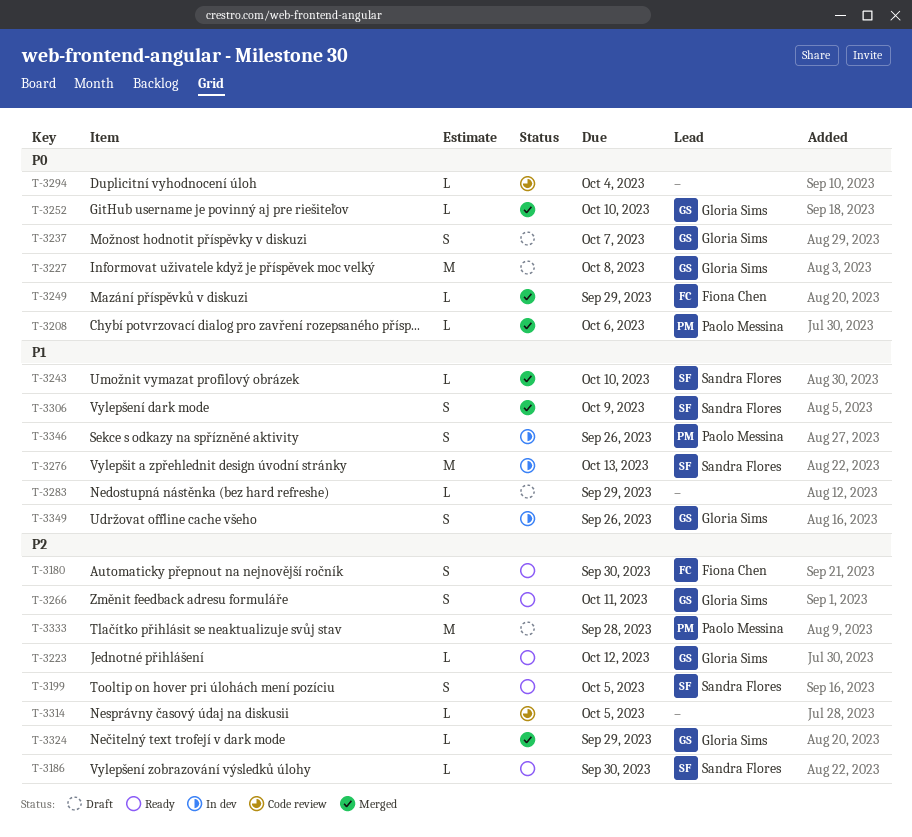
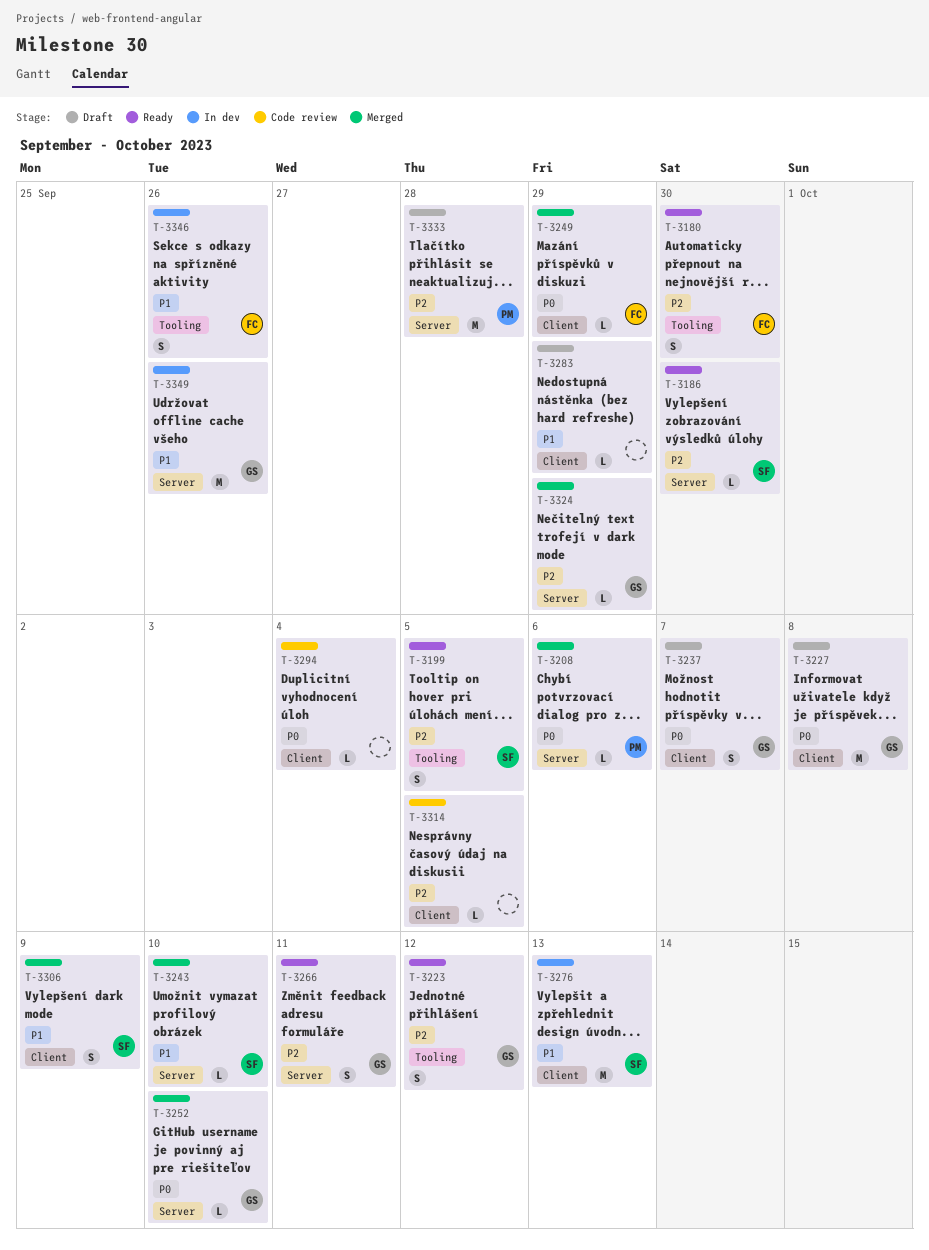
T-3223, estimate: L -> S
T-3346, owner: Paolo Messina -> Fiona Chen
T-3349, estimate: S -> M

